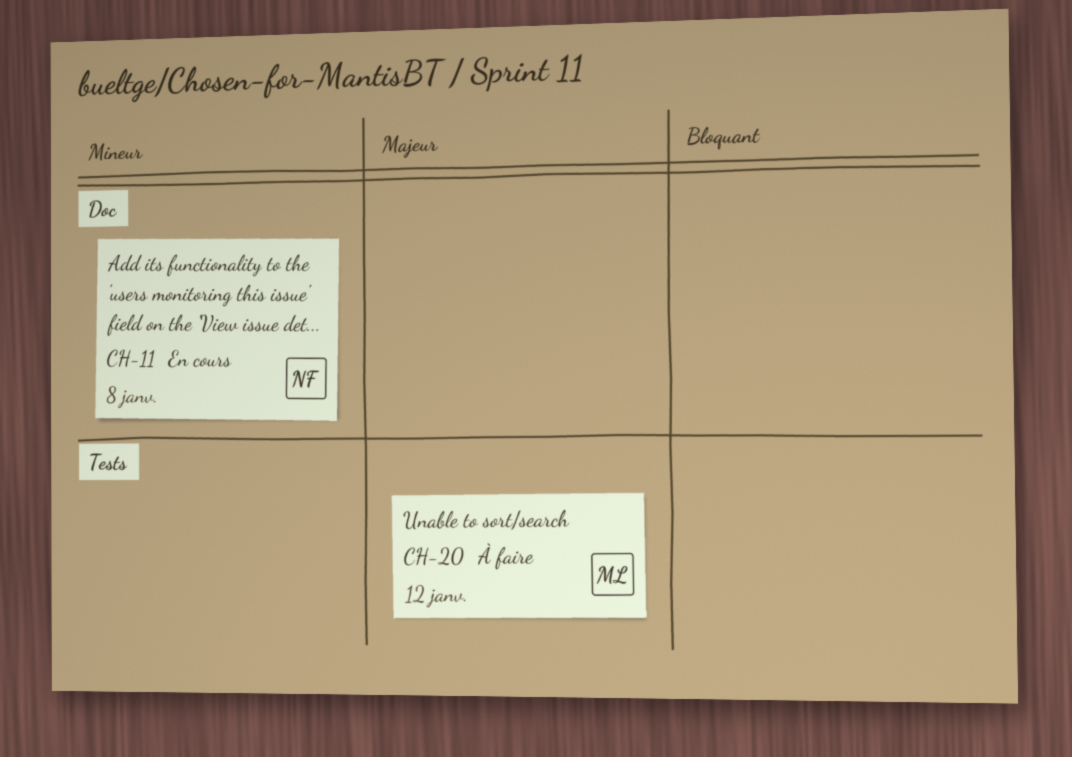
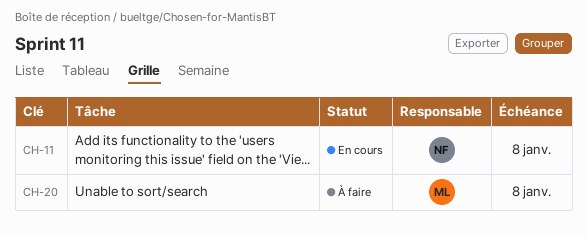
CH-20, due: Jan 12 -> Jan 8

